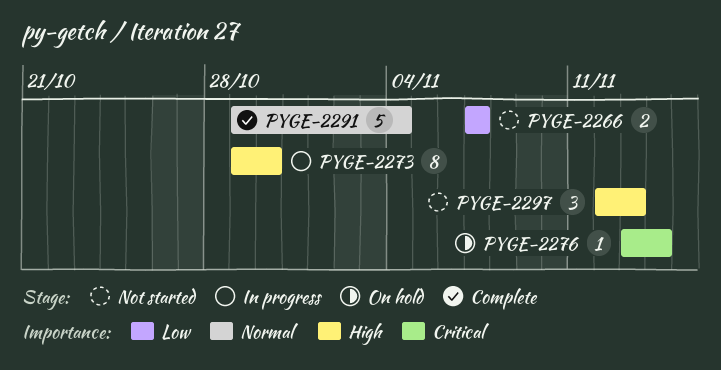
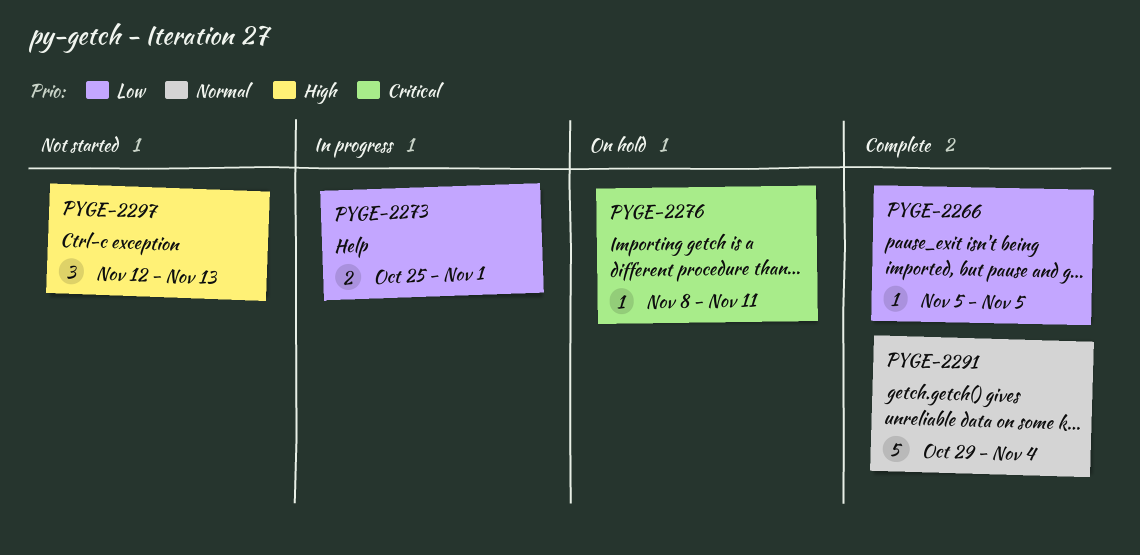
PYGE-2266, status: Not started -> Complete
PYGE-2266, estimate: 2 -> 1
PYGE-2266, start: Nov 7 -> Nov 5
PYGE-2266, due: Nov 7 -> Nov 5
PYGE-2273, priority: High -> Low
PYGE-2273, estimate: 8 -> 2
PYGE-2273, start: Oct 29 -> Oct 25
PYGE-2273, due: Oct 30 -> Nov 1
PYGE-2276, start: Nov 13 -> Nov 8
PYGE-2276, due: Nov 14 -> Nov 11

